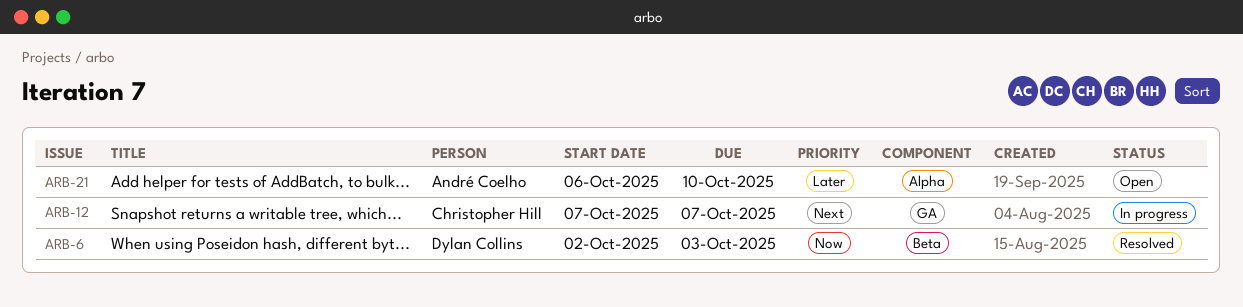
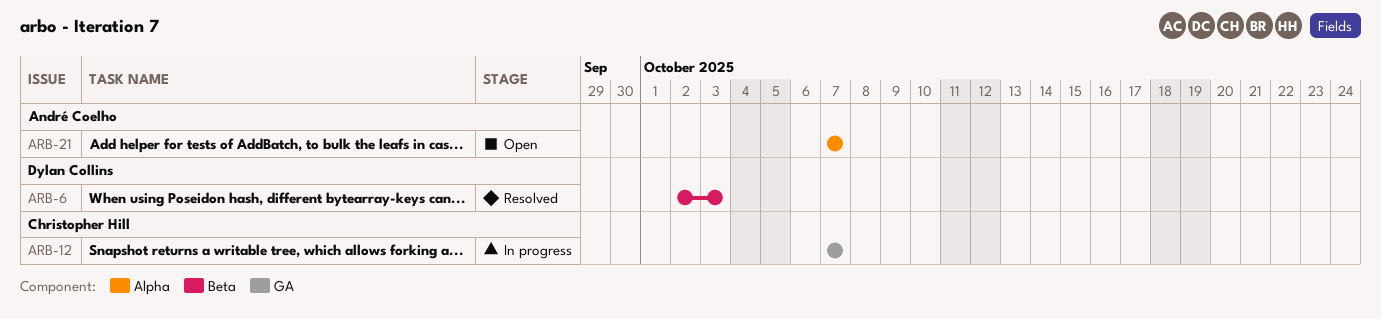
ARB-21, start: Oct 6 -> Oct 7
ARB-21, due: Oct 10 -> Oct 7

